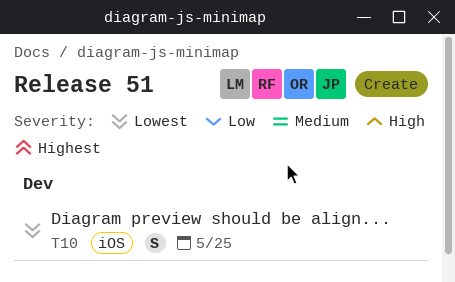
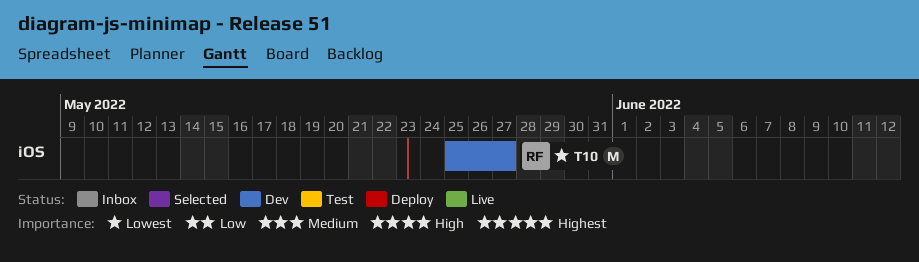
T10, estimate: S -> M
T10, due: May 25 -> May 27

